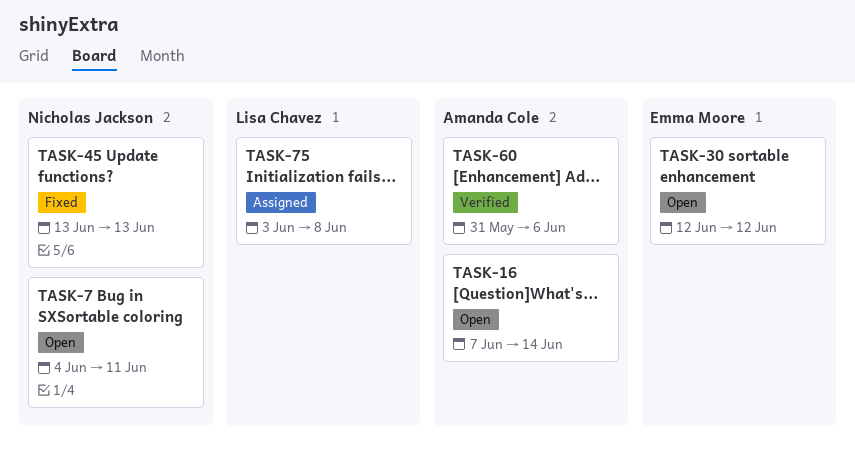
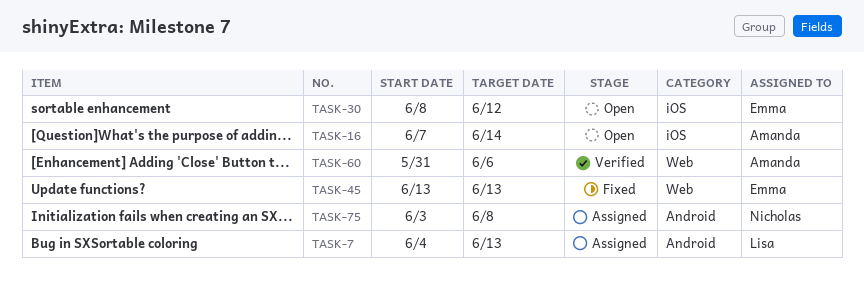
TASK-7, status: Open -> Assigned
TASK-7, owner: Nicholas Jackson -> Lisa Chavez
TASK-7, due: Jun 11 -> Jun 13
TASK-30, start: Jun 12 -> Jun 8
TASK-45, owner: Nicholas Jackson -> Emma Moore
TASK-75, owner: Lisa Chavez -> Nicholas Jackson

